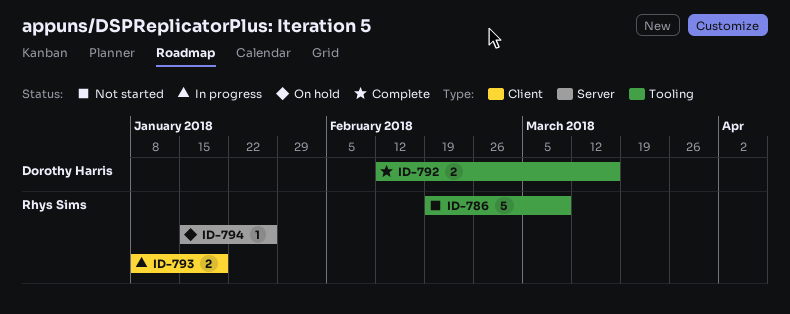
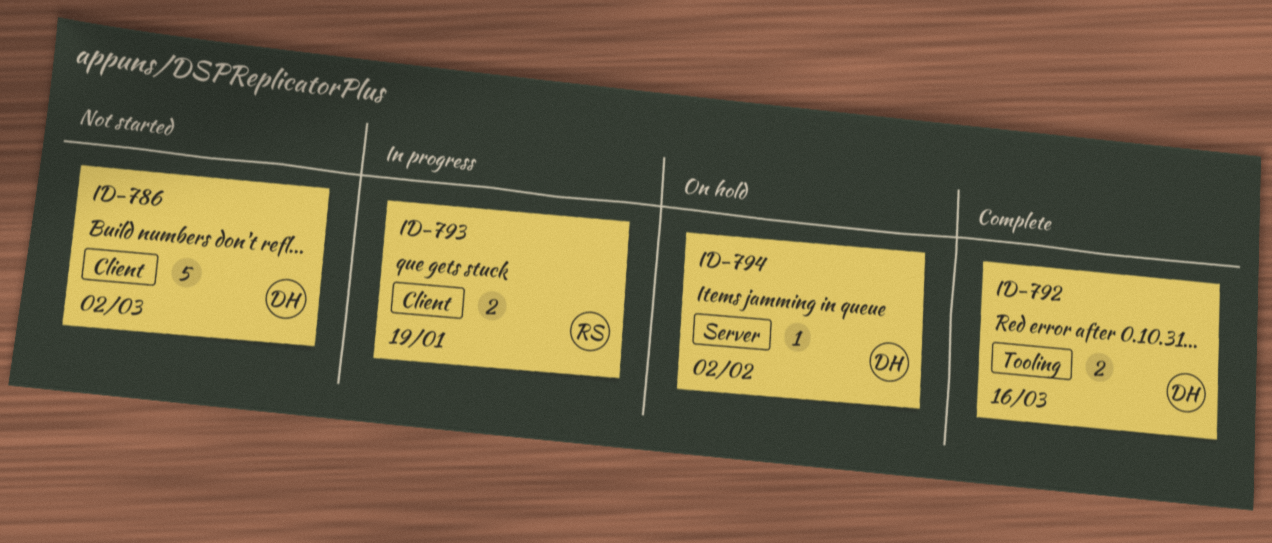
ID-786, owner: Rhys Sims -> Dorothy Harris
ID-786, label: Tooling -> Client
ID-786, due: Mar 9 -> Mar 2
ID-794, owner: Rhys Sims -> Dorothy Harris
ID-794, due: Jan 26 -> Feb 2

